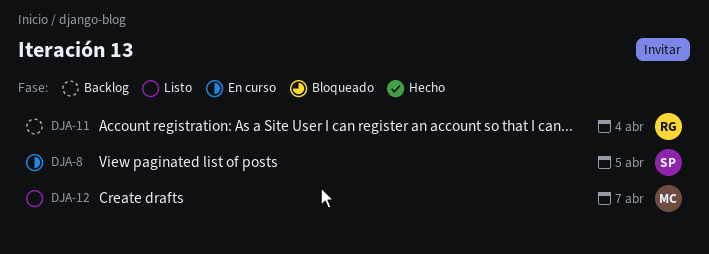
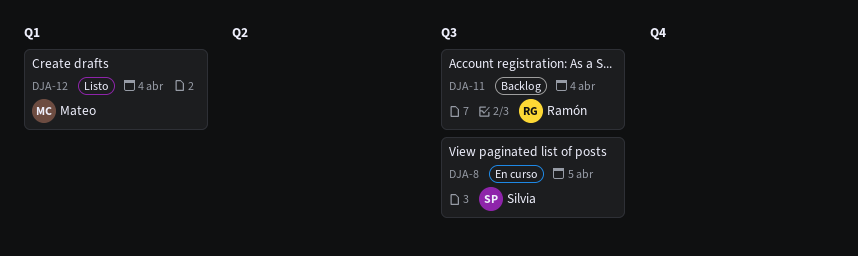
DJA-12, due: Apr 7 -> Apr 4

